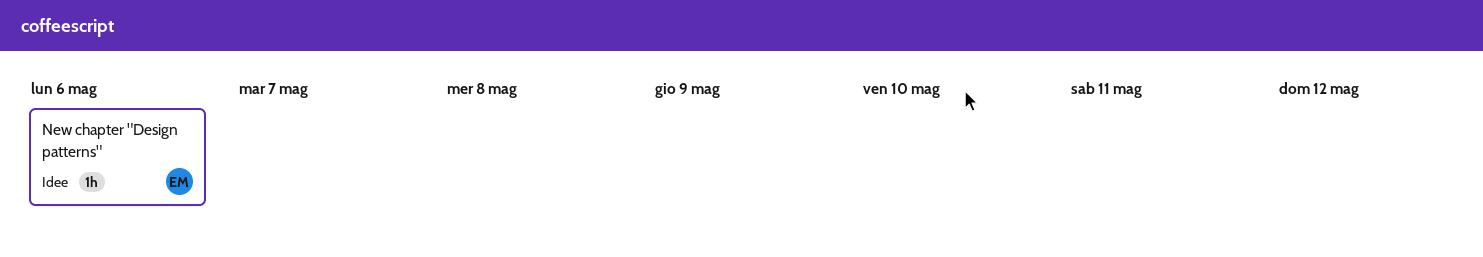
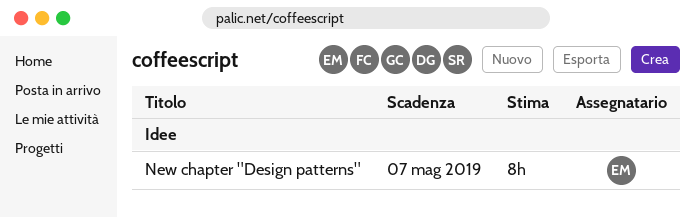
New chapter "Design patterns", estimate: 1h -> 8h
New chapter "Design patterns", due: May 6 -> May 7

